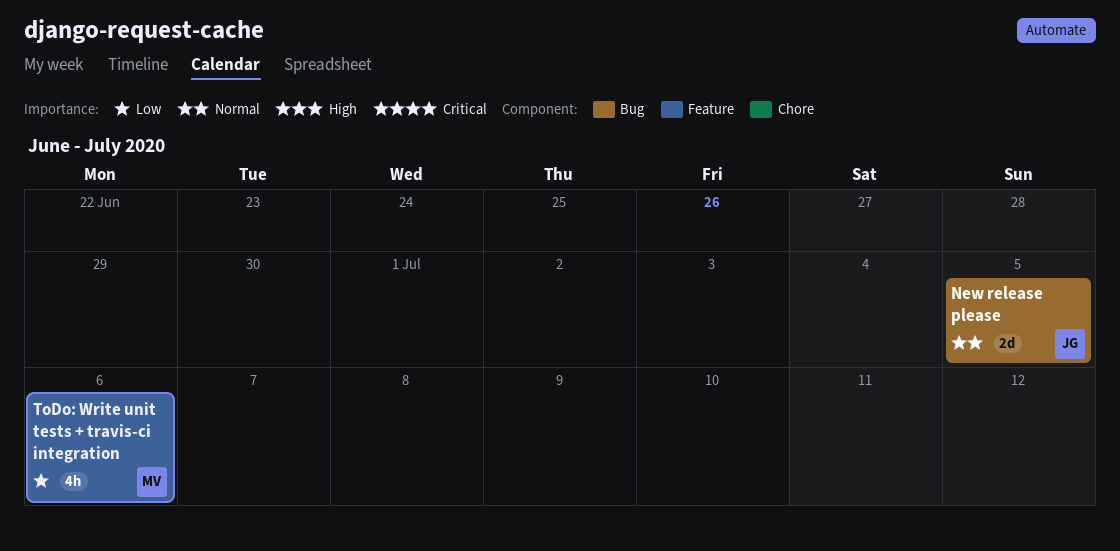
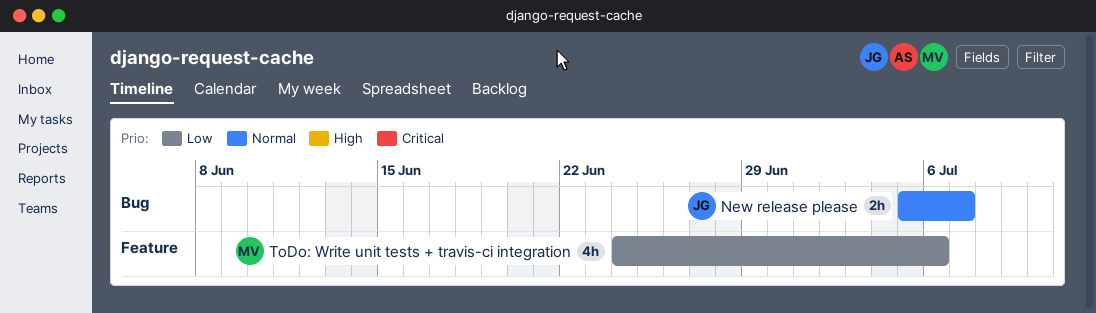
New release please, estimate: 2d -> 2h
New release please, due: Jul 5 -> Jul 7

